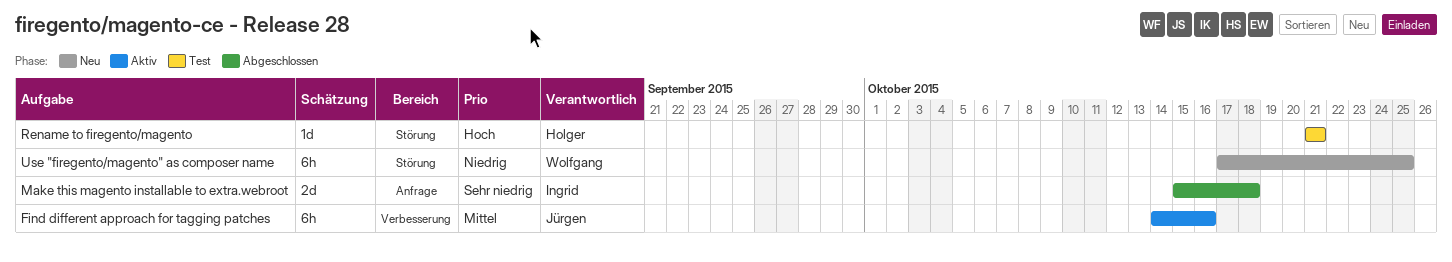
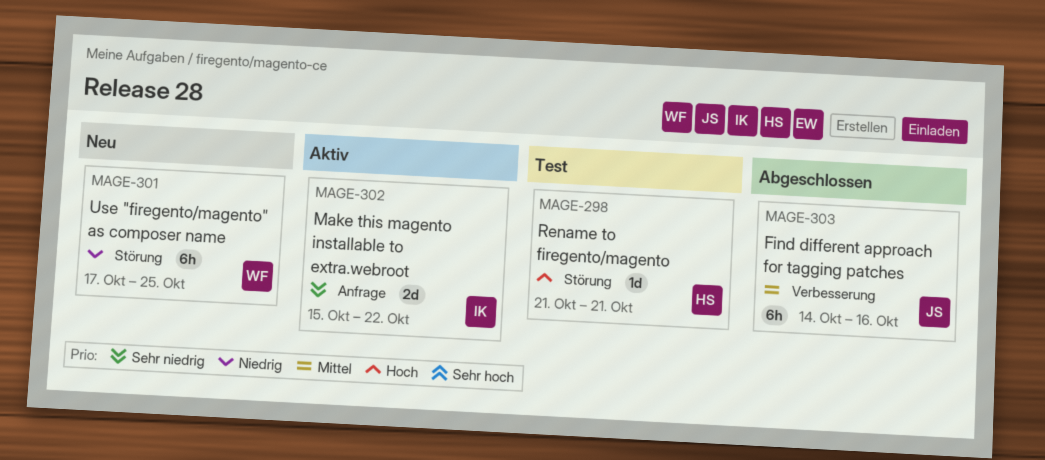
Find different approach for tagging patches, status: Aktiv -> Abgeschlossen
Make this magento installable to extra.webroot, status: Abgeschlossen -> Aktiv
Make this magento installable to extra.webroot, due: Oct 18 -> Oct 22

